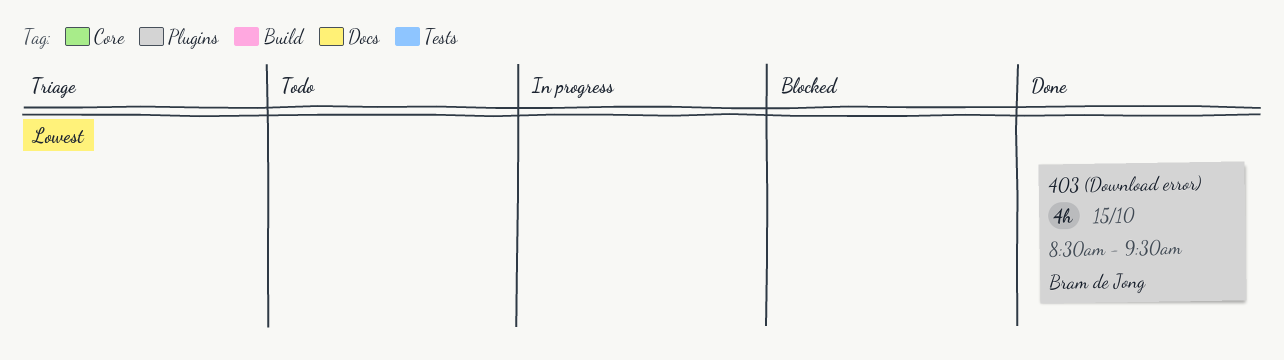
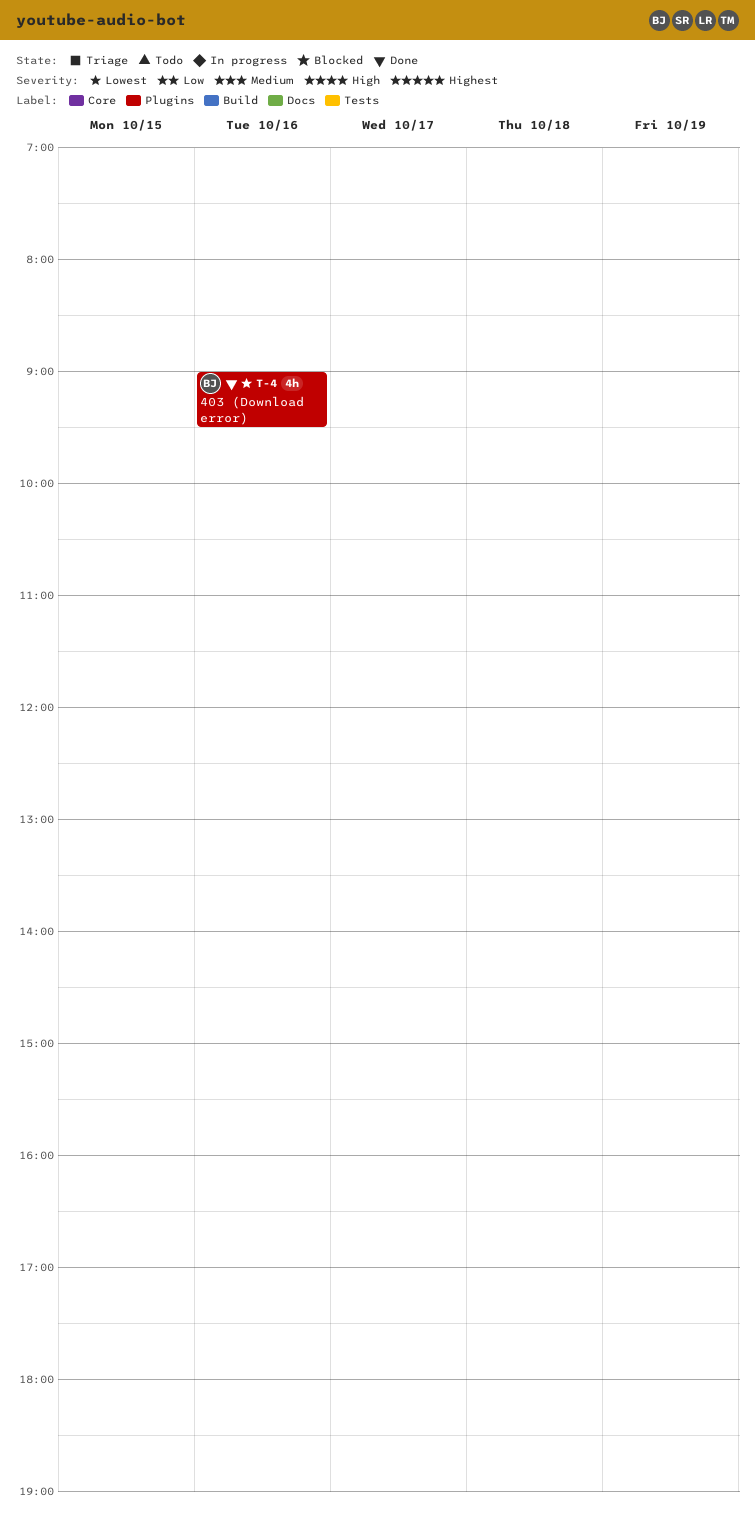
403 (Download error), day: Oct 15 -> Oct 16
403 (Download error), begins: 08:30 -> 09:00

